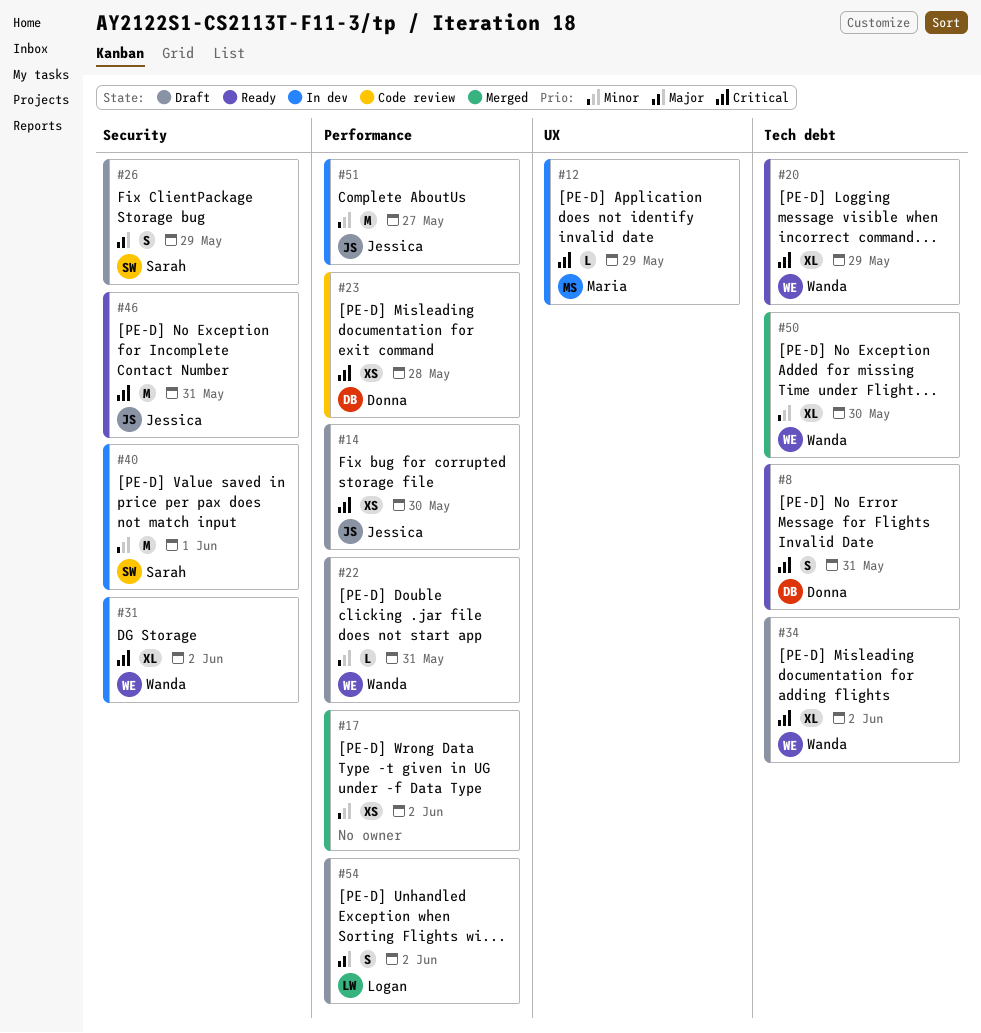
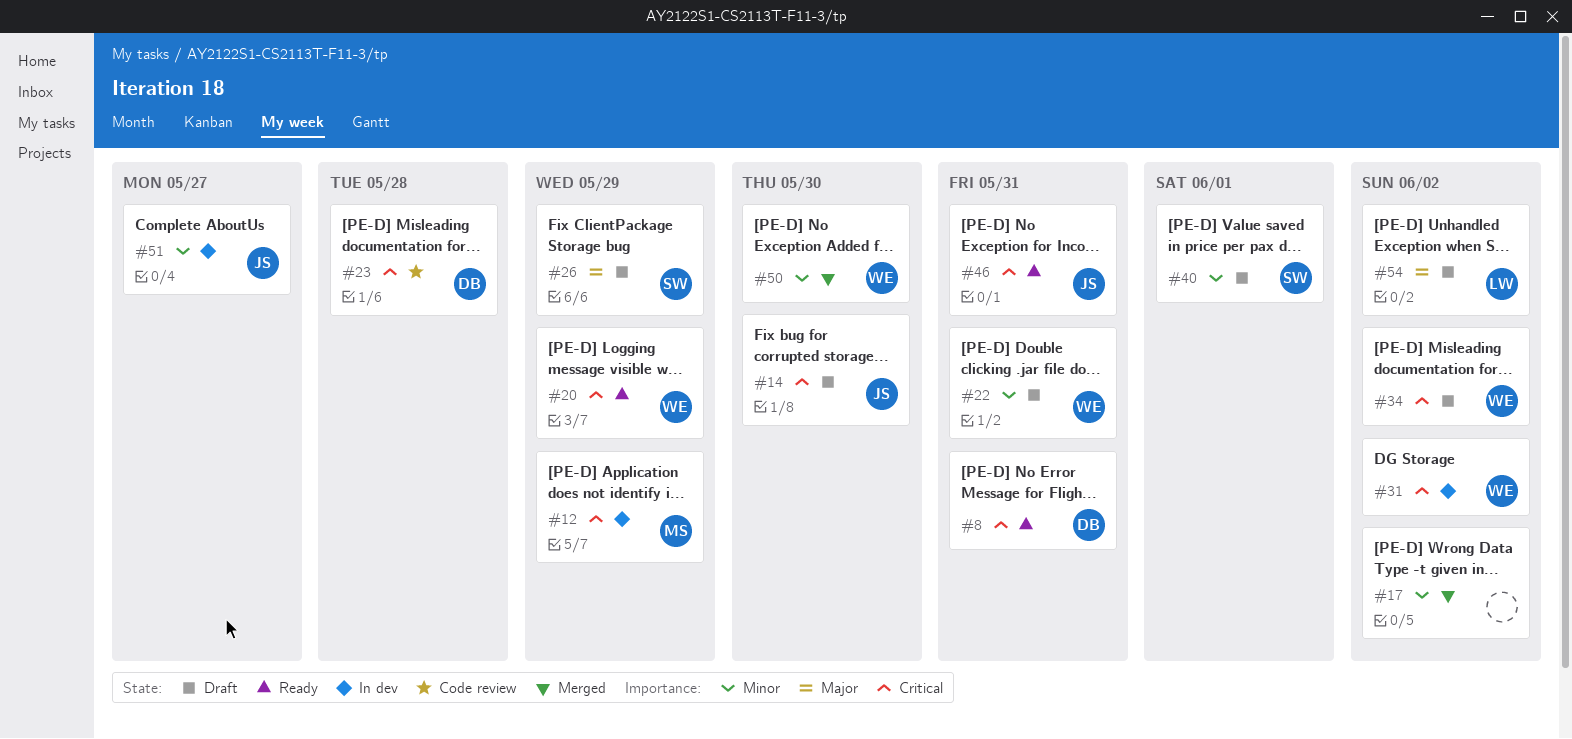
#40, status: In dev -> Draft

